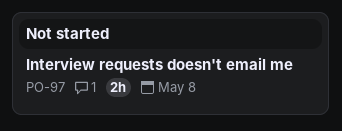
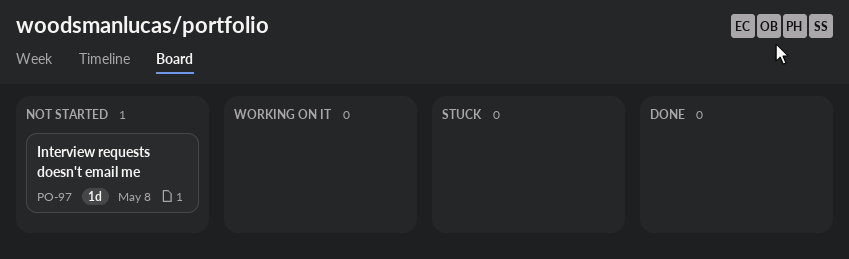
PO-97, estimate: 2h -> 1d

